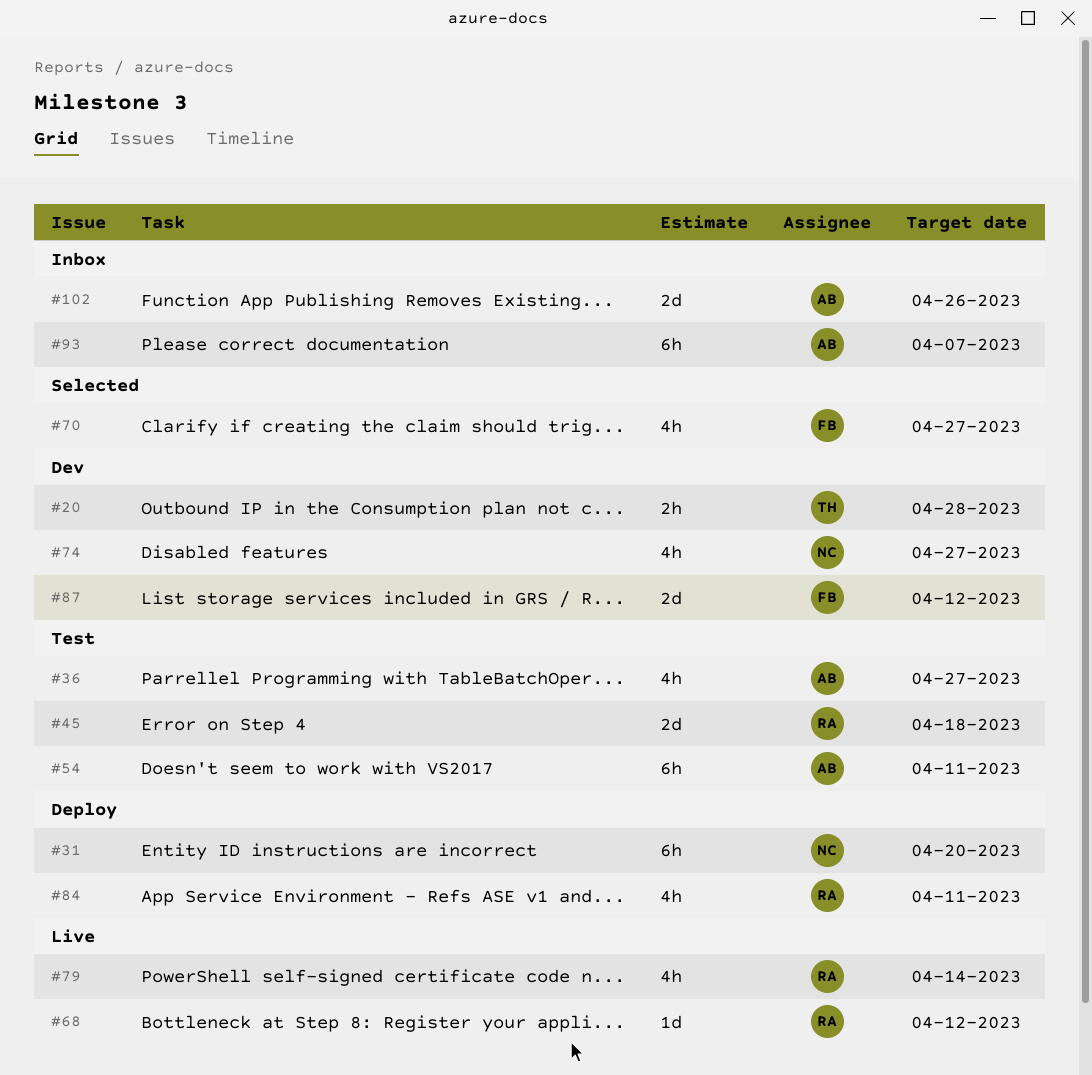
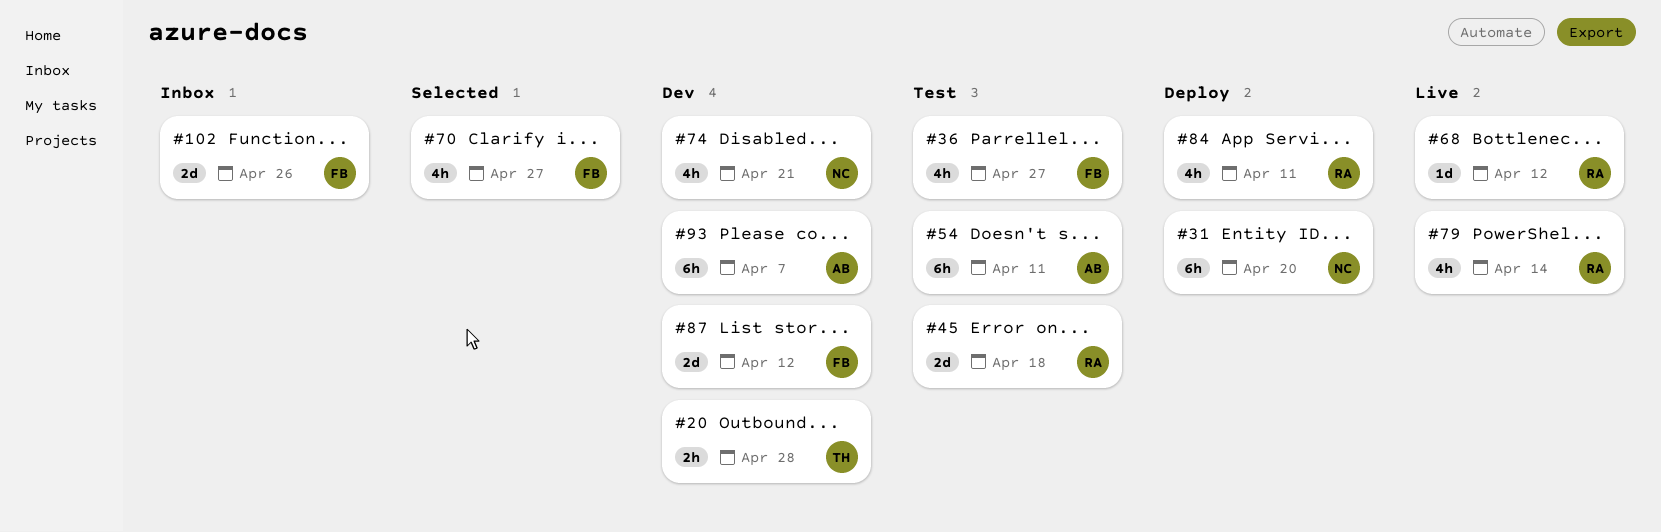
#36, owner: AB -> FB
#74, due: Apr 27 -> Apr 21
#93, status: Inbox -> Dev
#102, owner: AB -> FB

